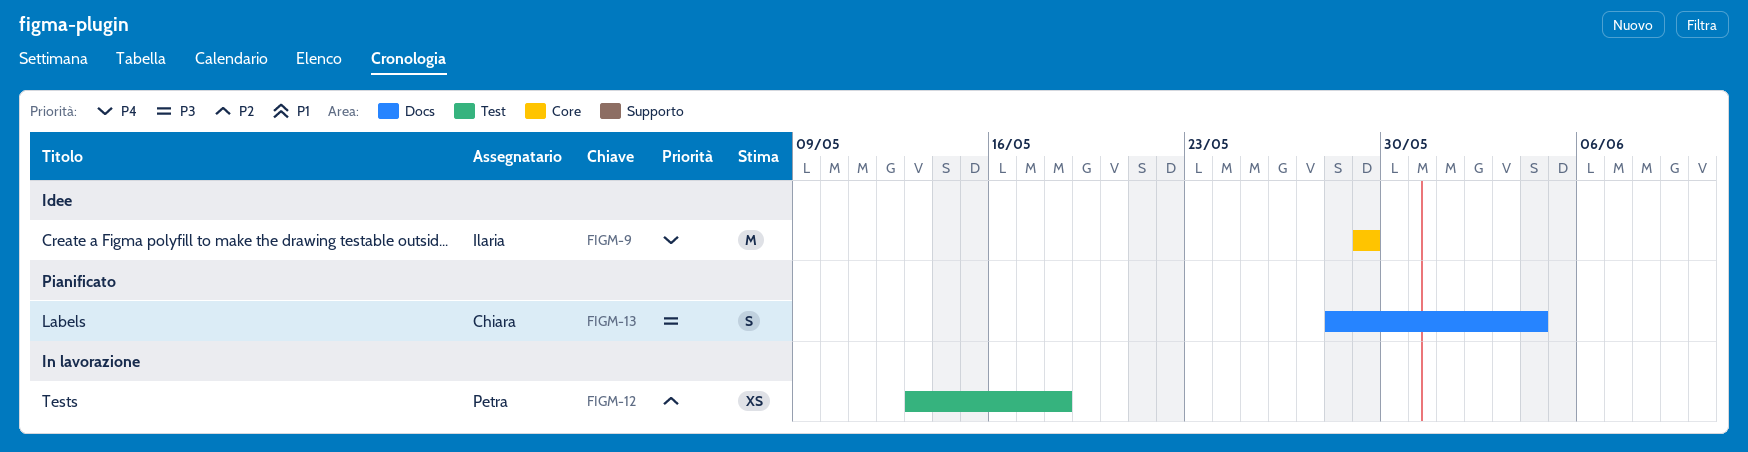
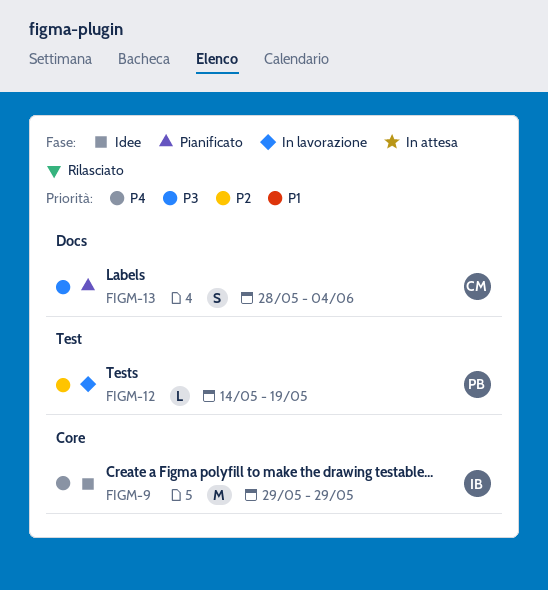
FIGM-12, estimate: XS -> L
FIGM-12, start: May 13 -> May 14
FIGM-12, due: May 18 -> May 19

